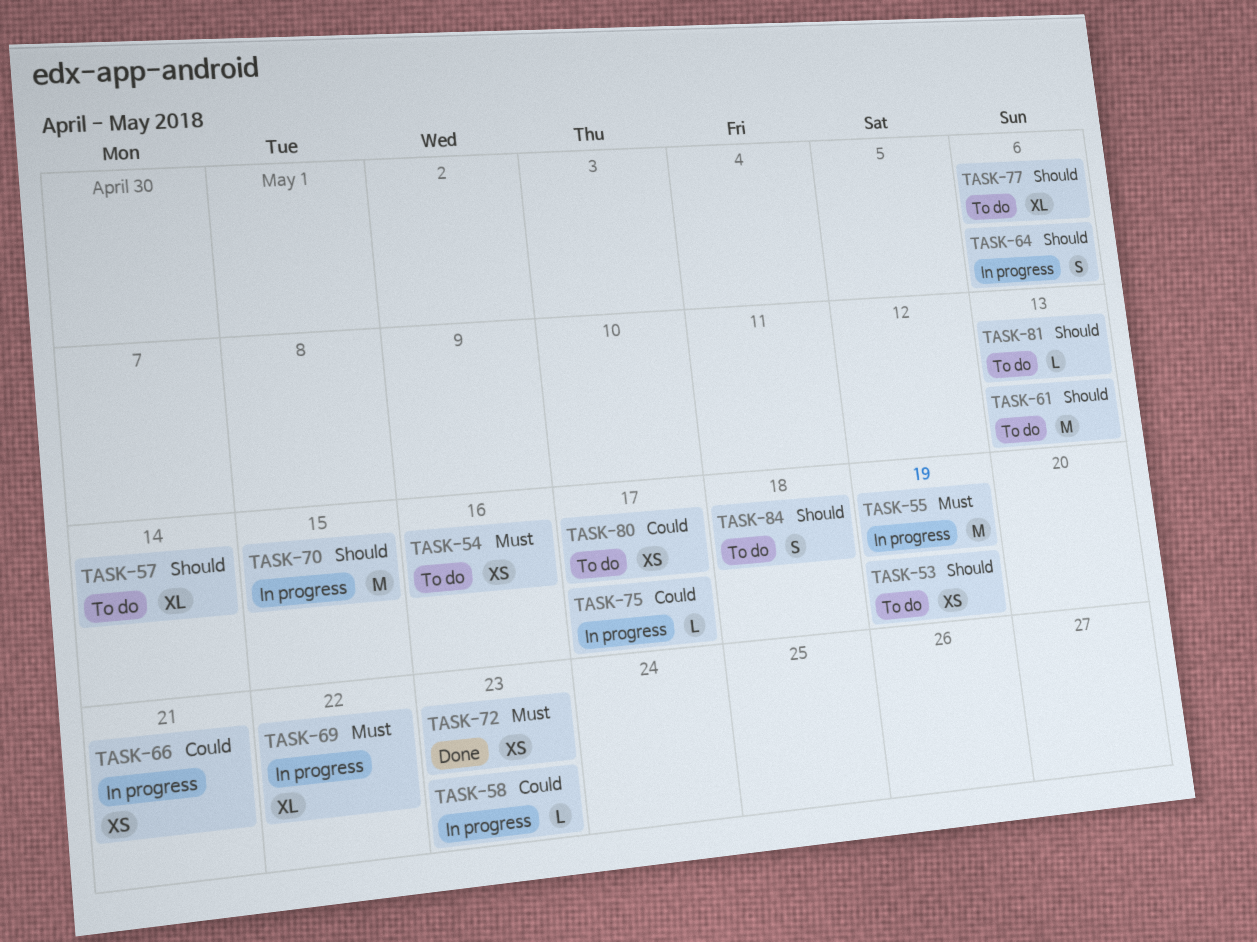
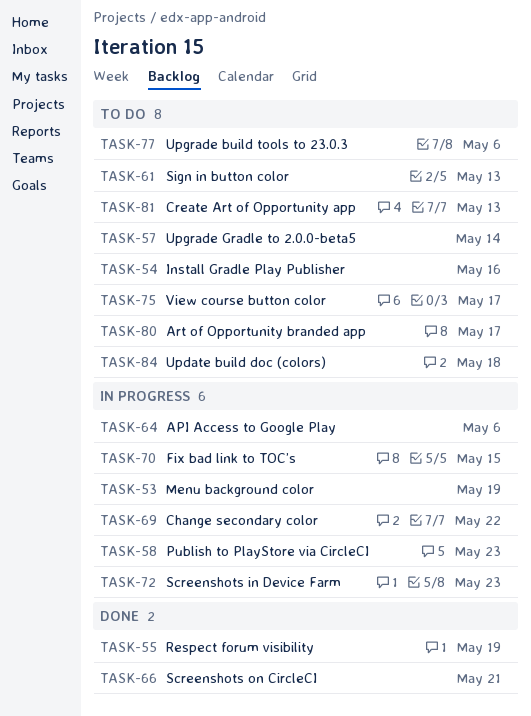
TASK-53, status: To do -> In progress
TASK-55, status: In progress -> Done
TASK-66, status: In progress -> Done
TASK-72, status: Done -> In progress
TASK-75, status: In progress -> To do

